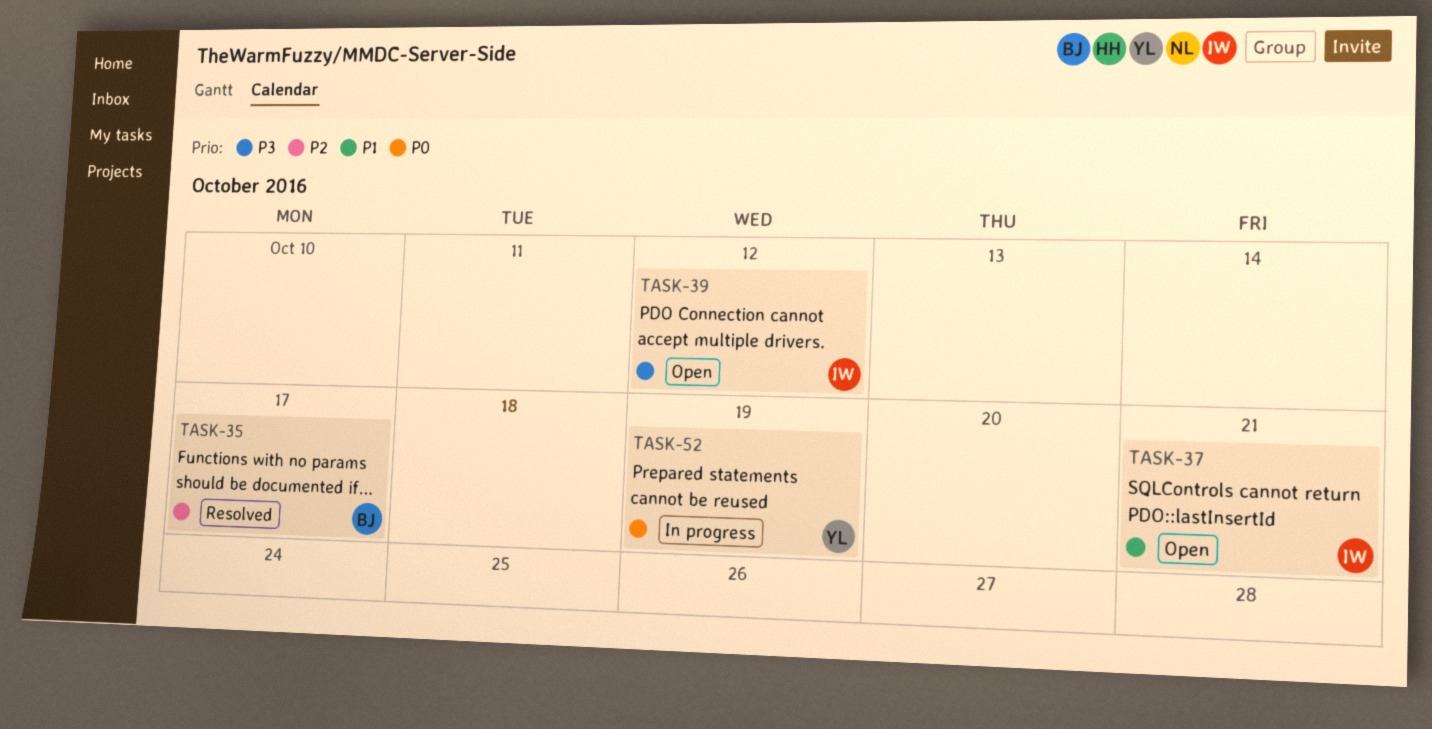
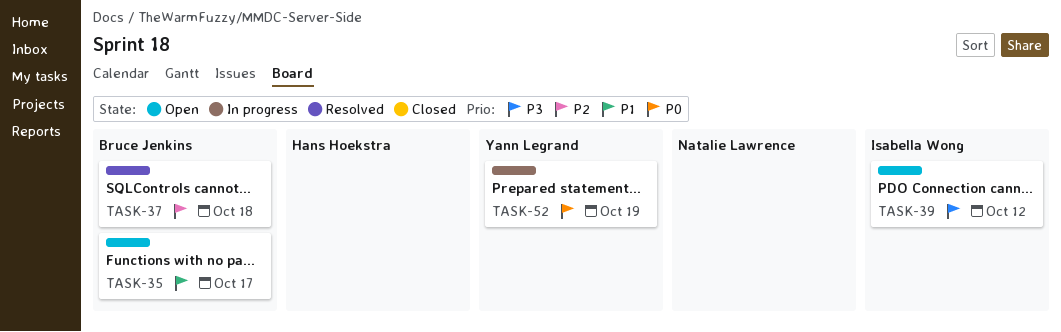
TASK-35, status: Resolved -> Open
TASK-35, priority: P2 -> P1
TASK-37, status: Open -> Resolved
TASK-37, owner: Isabella Wong -> Bruce Jenkins
TASK-37, priority: P1 -> P2
TASK-37, due: Oct 21 -> Oct 18

